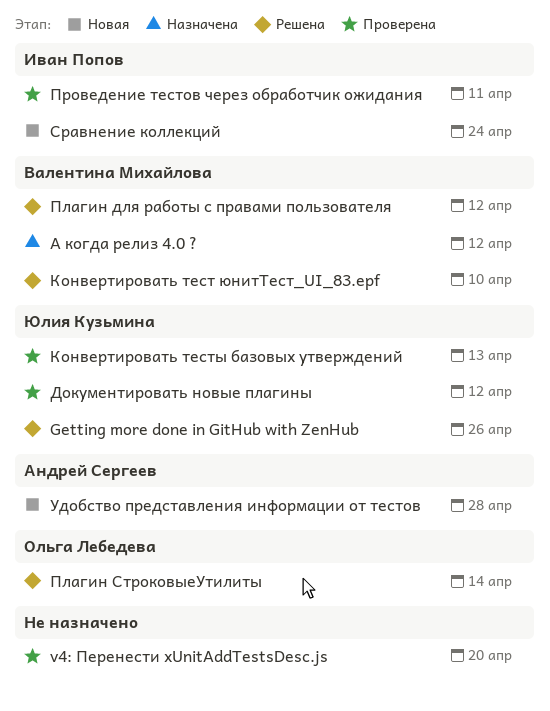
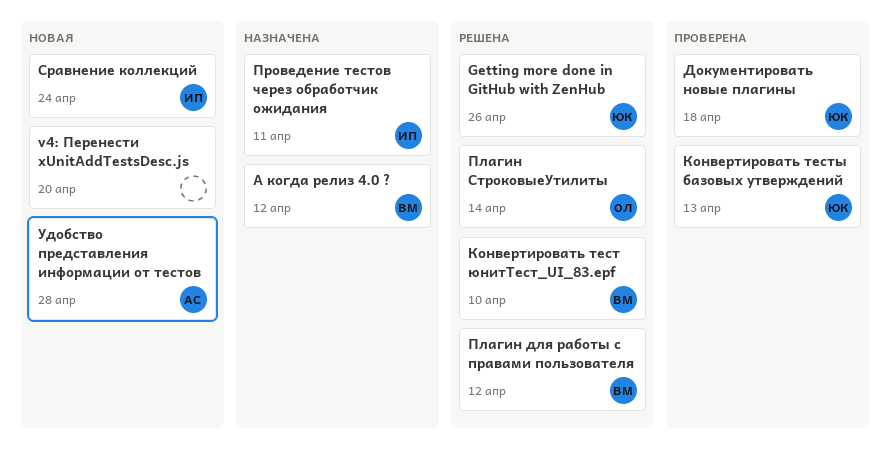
v4: Перенести xUnitAddTestsDesc.js, status: Проверена -> Новая
Документировать новые плагины, due: Apr 12 -> Apr 18
Проведение тестов через обработчик ожидания, status: Проверена -> Назначена

